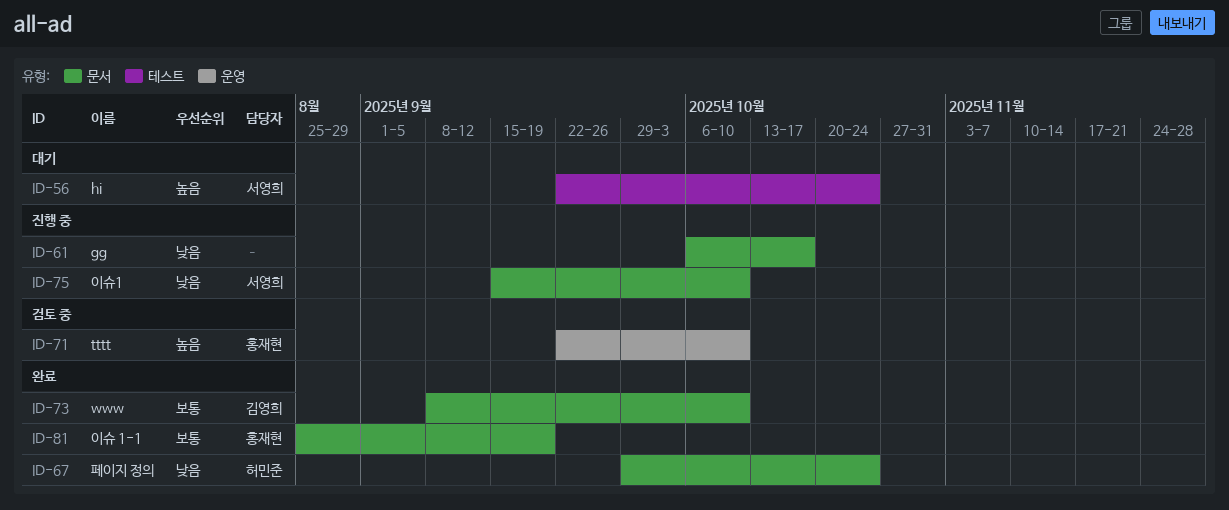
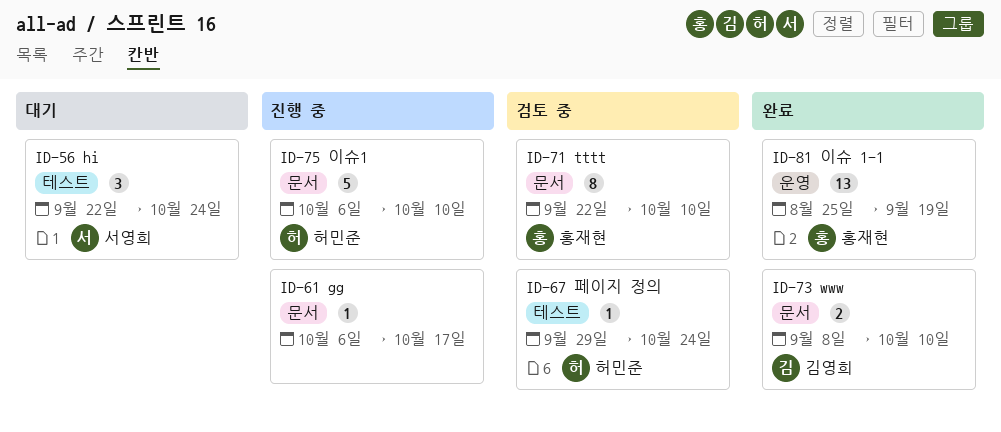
ID-67, status: 완료 -> 검토 중
ID-67, label: 문서 -> 테스트
ID-71, label: 운영 -> 문서
ID-75, owner: 서영희 -> 허민준
ID-75, start: Sep 15 -> Oct 6
ID-81, label: 문서 -> 운영

